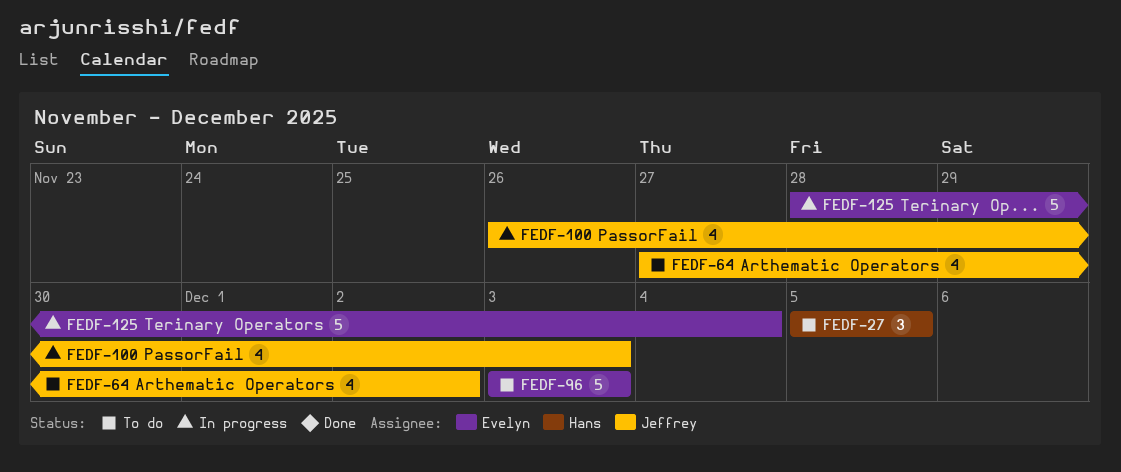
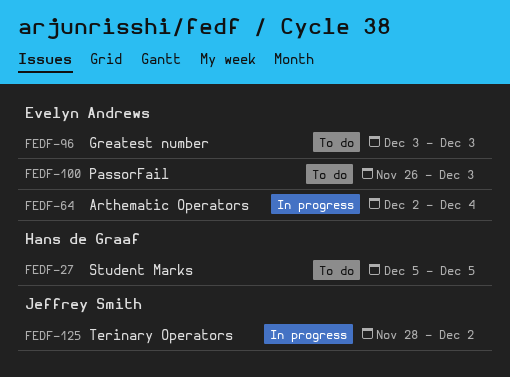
FEDF-64, status: To do -> In progress
FEDF-64, owner: Jeffrey Smith -> Evelyn Andrews
FEDF-64, start: Nov 27 -> Dec 2
FEDF-64, due: Dec 2 -> Dec 4
FEDF-100, status: In progress -> To do
FEDF-100, owner: Jeffrey Smith -> Evelyn Andrews
FEDF-125, owner: Evelyn Andrews -> Jeffrey Smith
FEDF-125, due: Dec 4 -> Dec 2

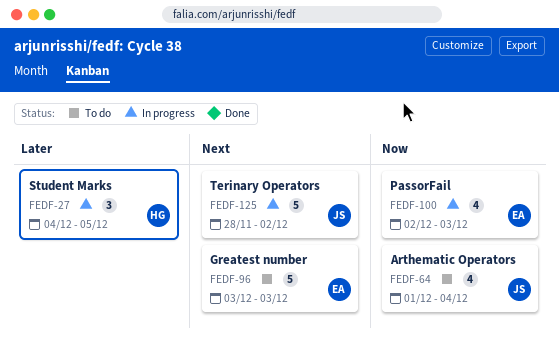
FEDF-27, status: To do -> In progress
FEDF-27, start: Dec 5 -> Dec 4
FEDF-64, status: In progress -> To do
FEDF-64, owner: Evelyn Andrews -> Jeffrey Smith
FEDF-64, start: Dec 2 -> Dec 1
FEDF-100, status: To do -> In progress
FEDF-100, start: Nov 26 -> Dec 2

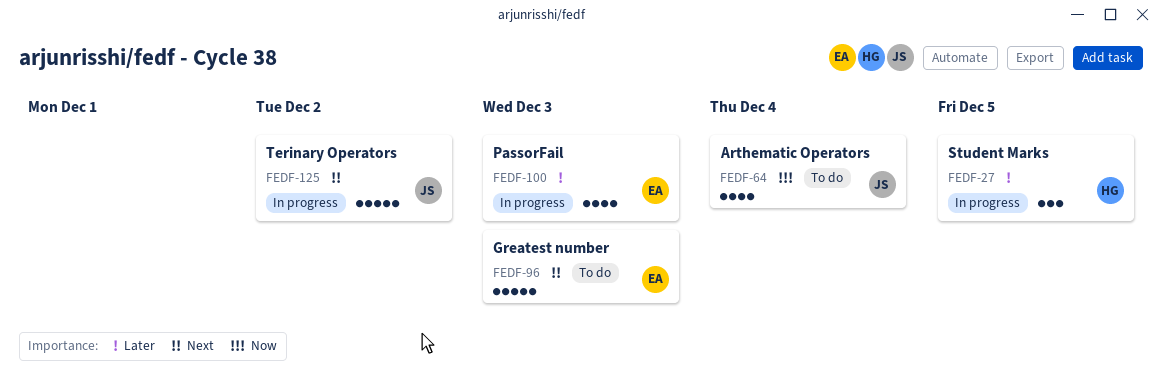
FEDF-100, priority: Now -> Later

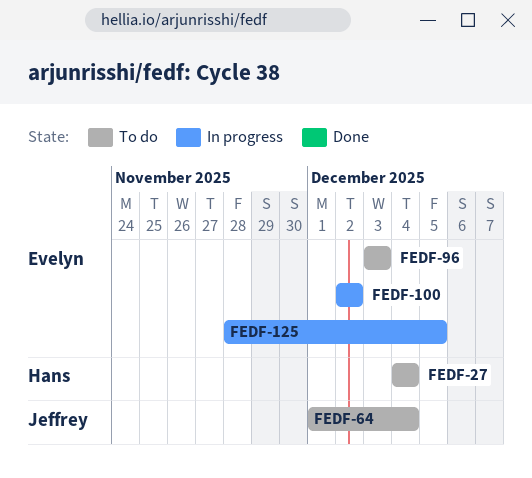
FEDF-27, status: In progress -> To do
FEDF-27, due: Dec 5 -> Dec 4
FEDF-100, due: Dec 3 -> Dec 2
FEDF-125, owner: Jeffrey -> Evelyn
FEDF-125, due: Dec 2 -> Dec 5

